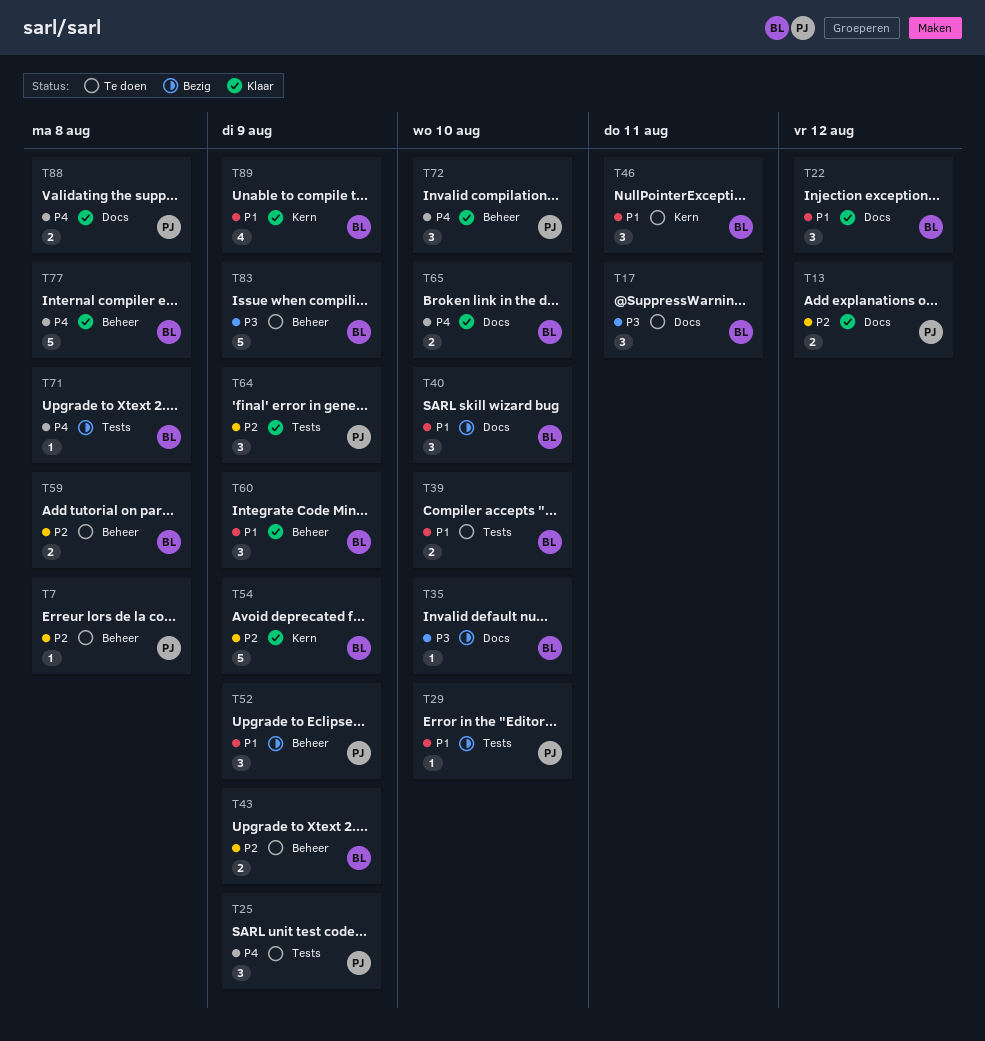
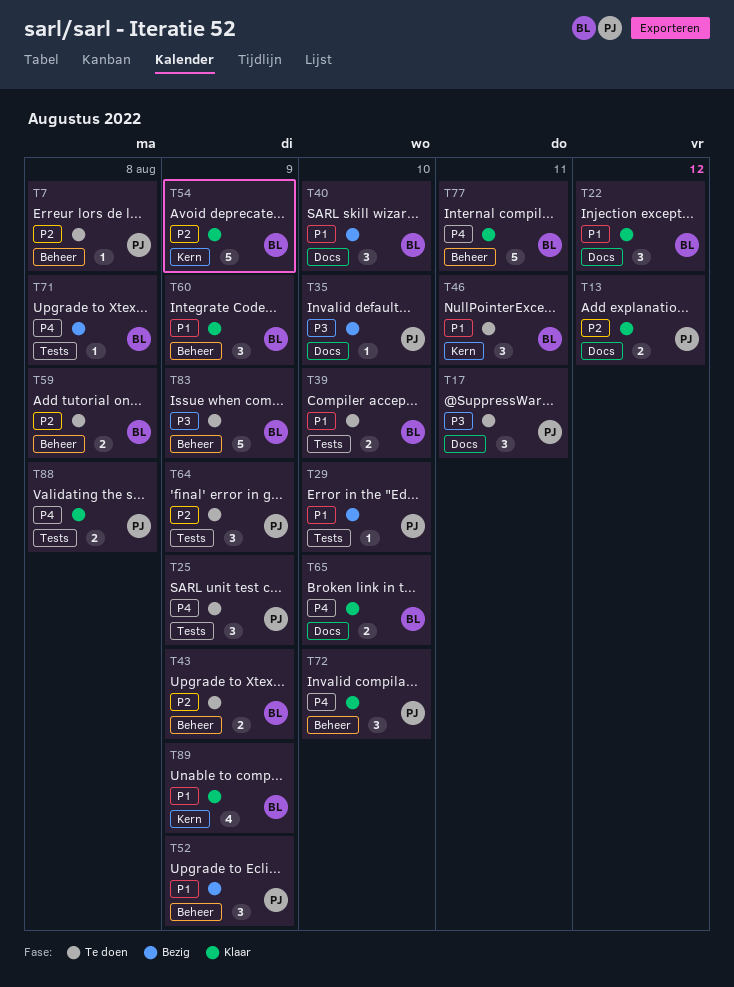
T17, owner: BL -> PJ
T35, owner: BL -> PJ
T64, status: Klaar -> Te doen
T77, due: Aug 8 -> Aug 11
T88, label: Docs -> Tests

